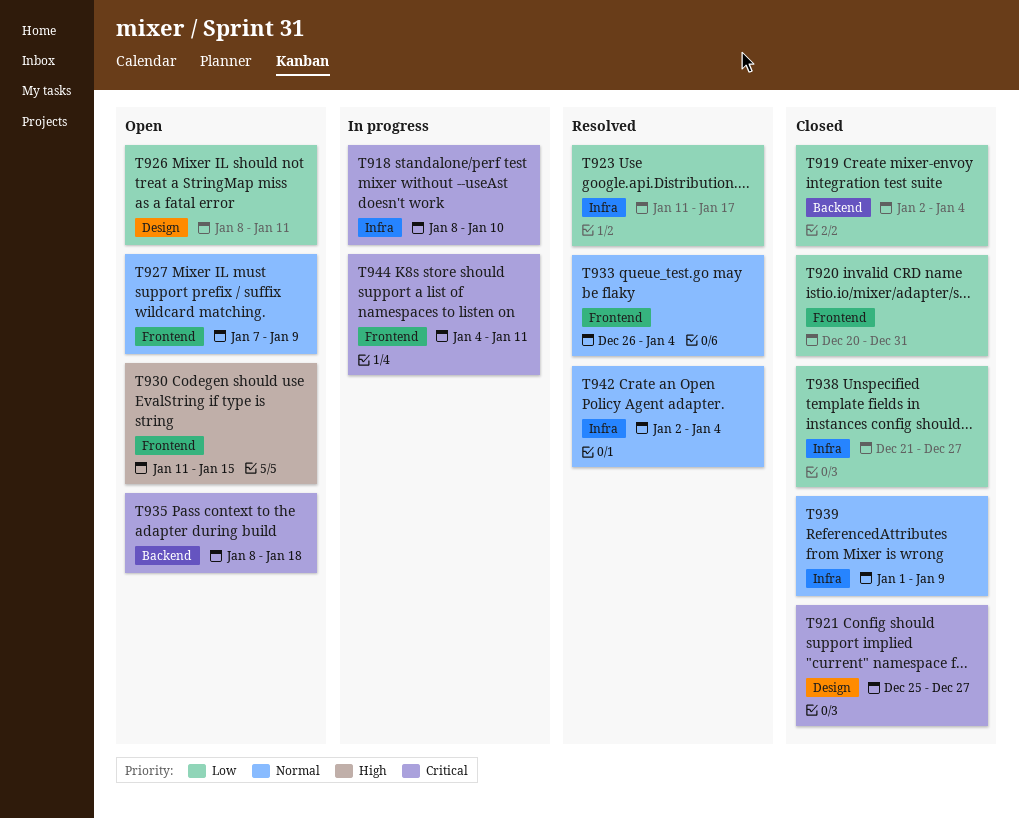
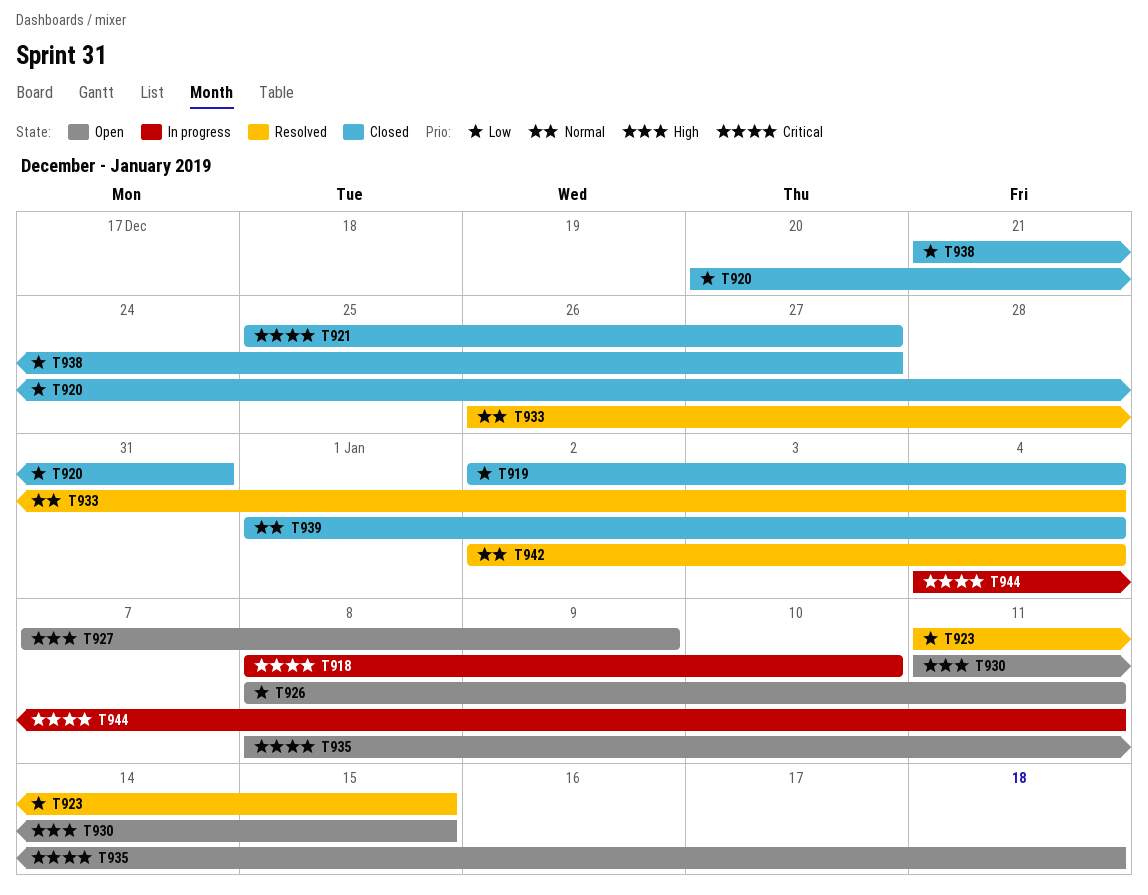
T923, due: Jan 17 -> Jan 15
T927, priority: Normal -> High
T939, due: Jan 9 -> Jan 4

